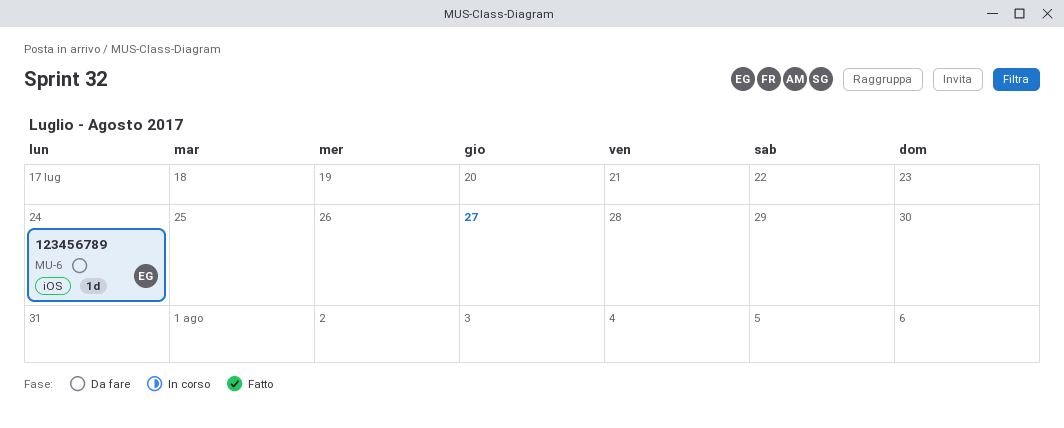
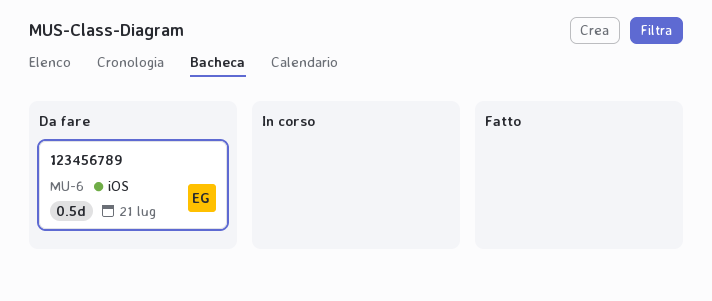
MU-6, estimate: 1d -> 0.5d
MU-6, due: Jul 24 -> Jul 21

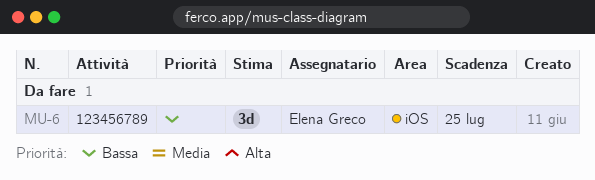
MU-6, estimate: 0.5d -> 3d
MU-6, due: Jul 21 -> Jul 25

